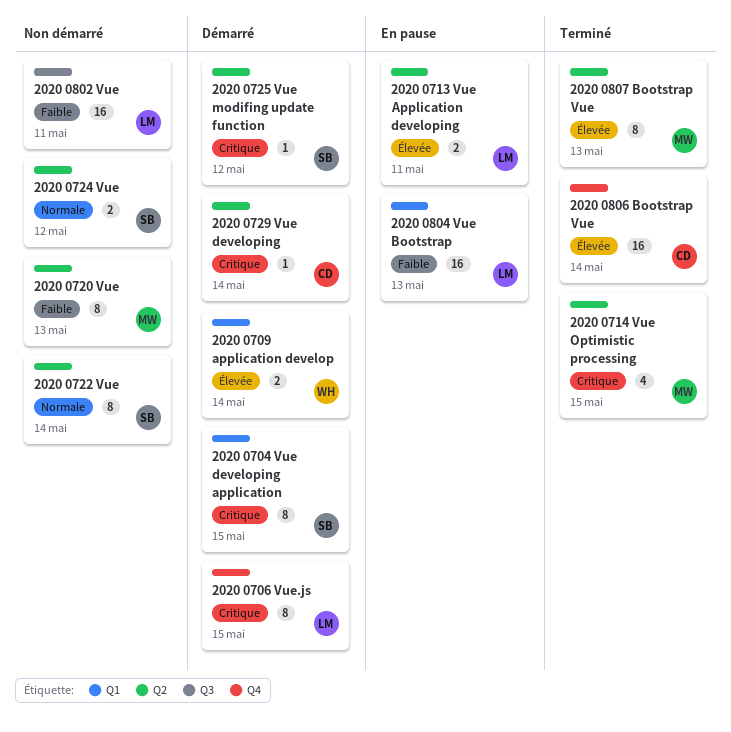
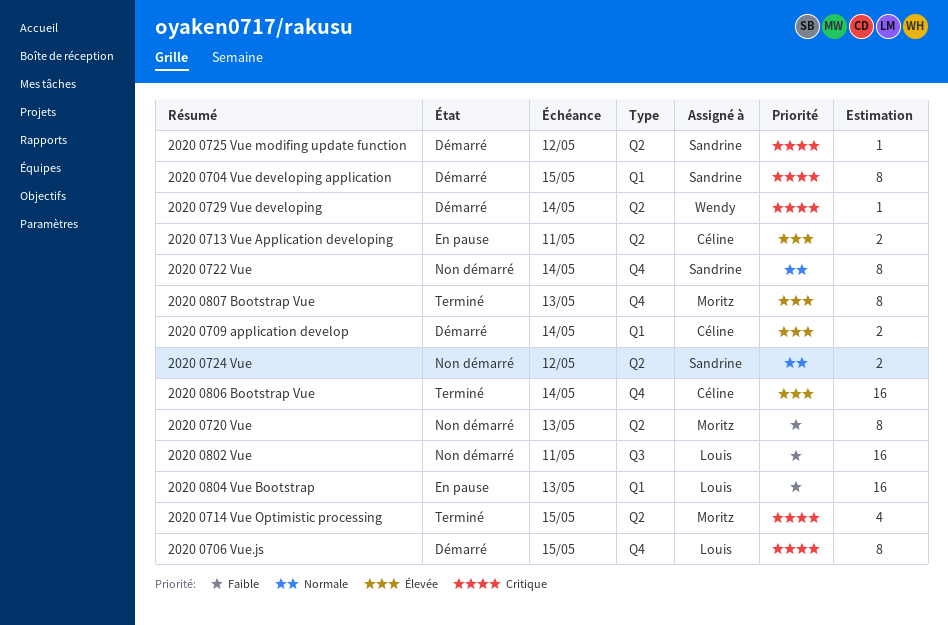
2020 0709 application develop, owner: Wendy -> Céline
2020 0713 Vue Application developing, owner: Louis -> Céline
2020 0722 Vue, label: Q2 -> Q4
2020 0729 Vue developing, owner: Céline -> Wendy
2020 0807 Bootstrap Vue, label: Q2 -> Q4

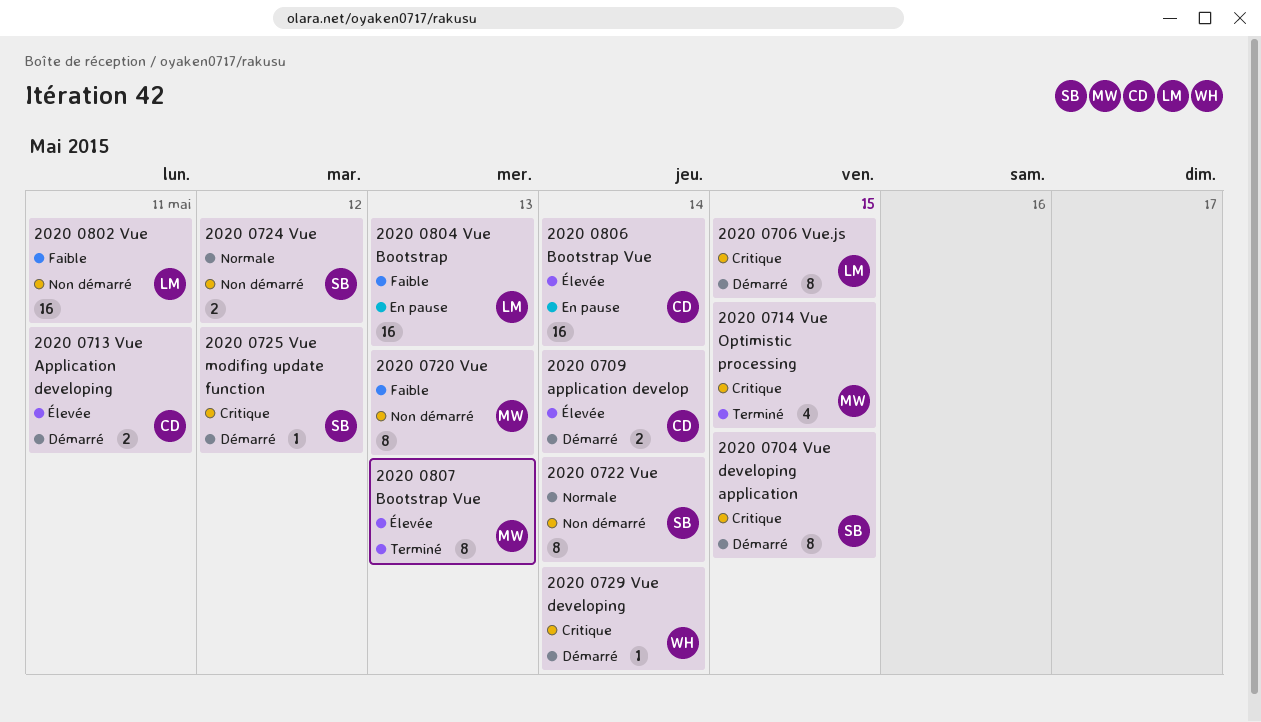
2020 0713 Vue Application developing, status: En pause -> Démarré
2020 0806 Bootstrap Vue, status: Terminé -> En pause

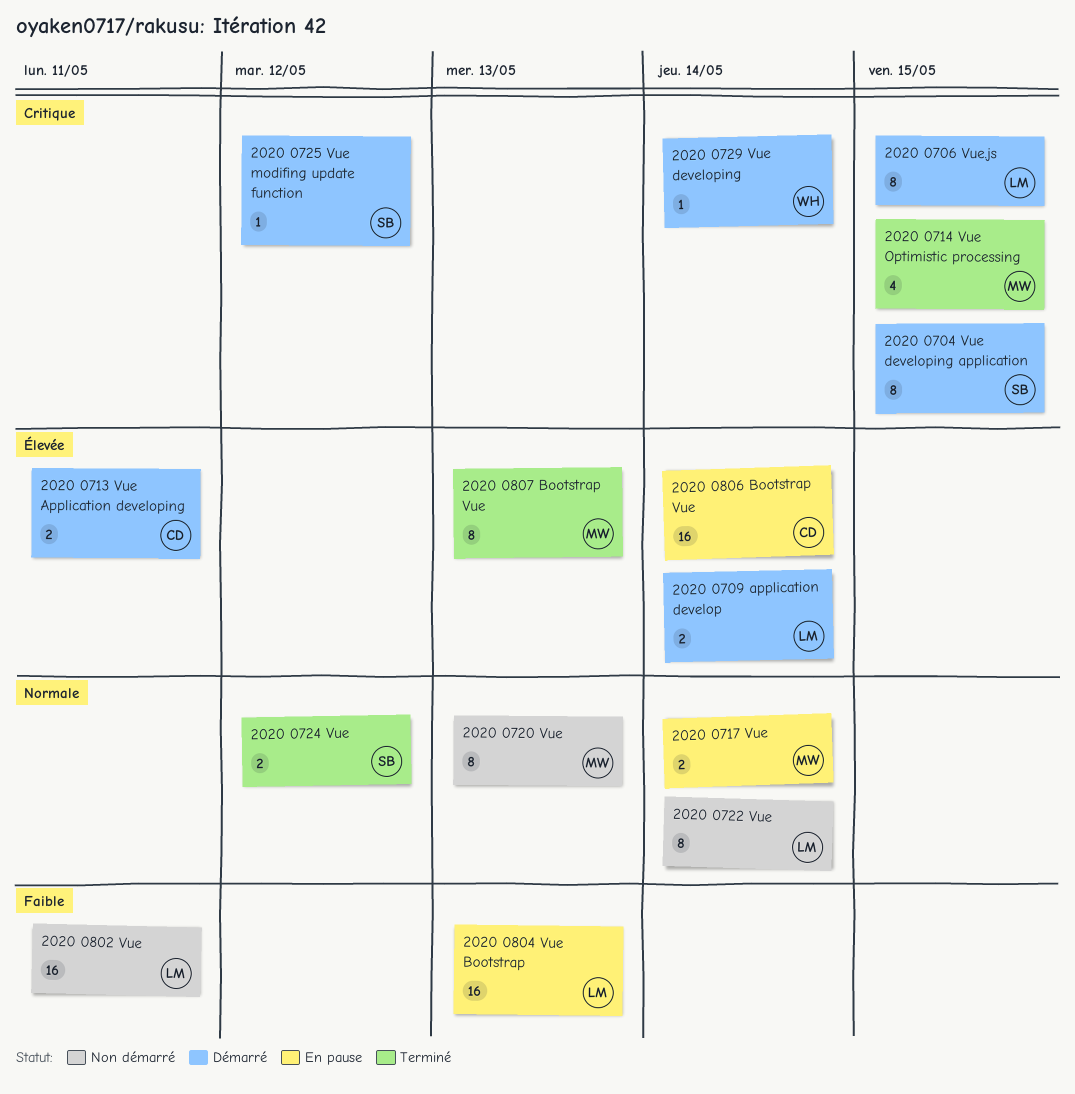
2020 0709 application develop, owner: CD -> LM
2020 0717 Vue: none -> present
2020 0720 Vue, priority: Faible -> Normale
2020 0722 Vue, owner: SB -> LM
2020 0724 Vue, status: Non démarré -> Terminé

